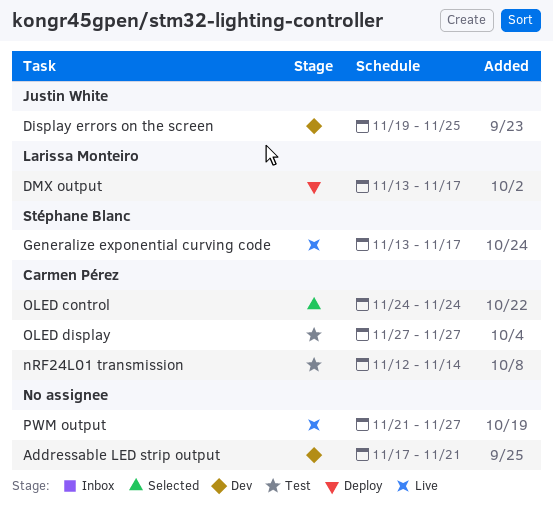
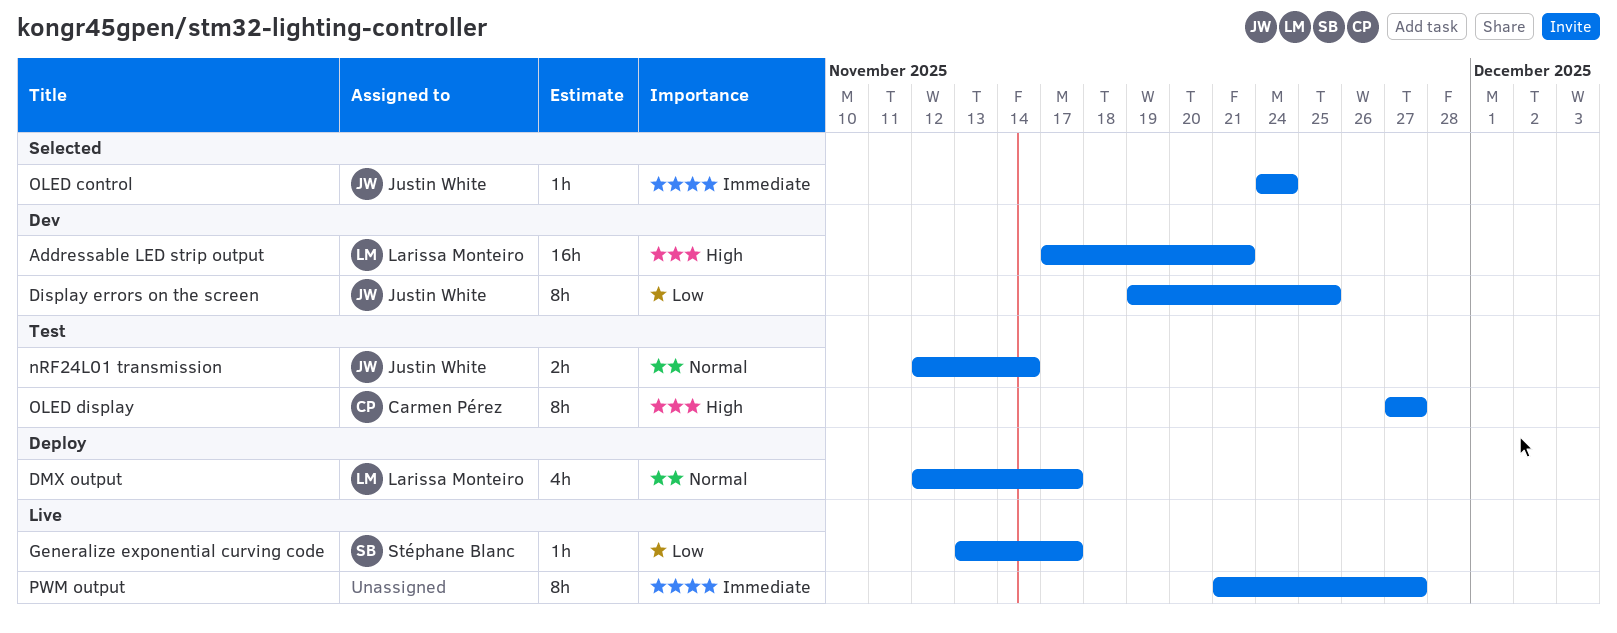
Addressable LED strip output, owner: none -> Larissa Monteiro
DMX output, start: Nov 13 -> Nov 12
nRF24L01 transmission, owner: Carmen Pérez -> Justin White
OLED control, owner: Carmen Pérez -> Justin White

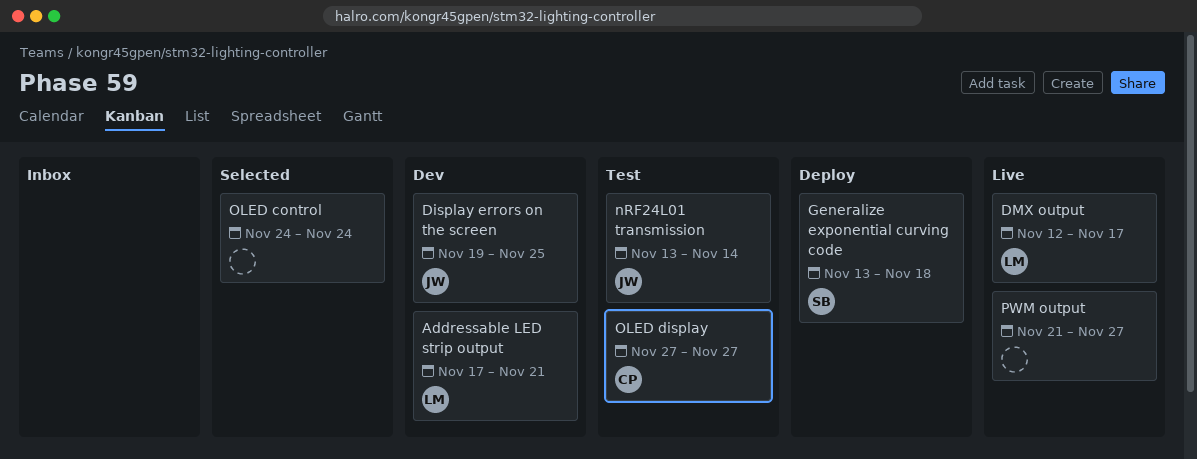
DMX output, status: Deploy -> Live
Generalize exponential curving code, status: Live -> Deploy
Generalize exponential curving code, due: Nov 17 -> Nov 18
nRF24L01 transmission, start: Nov 12 -> Nov 13
OLED control, owner: Justin White -> none

